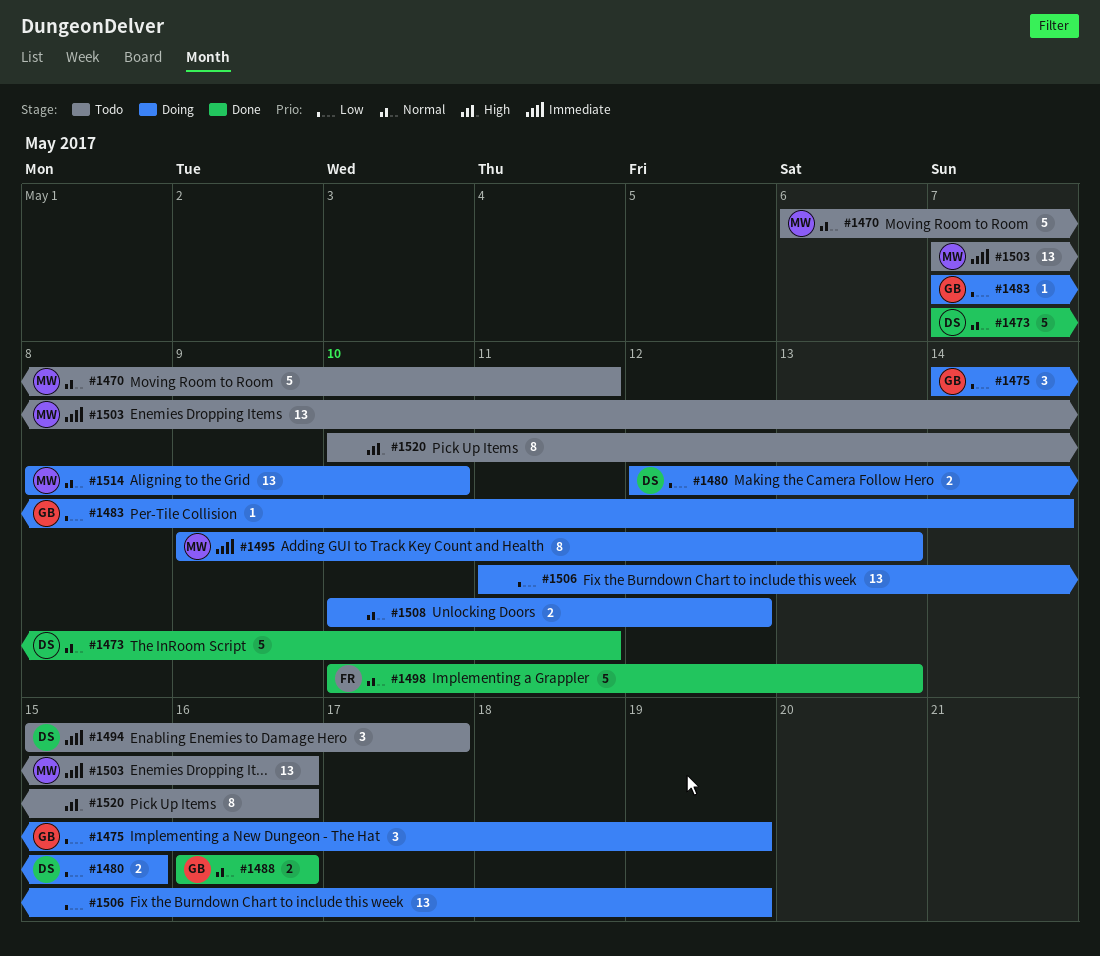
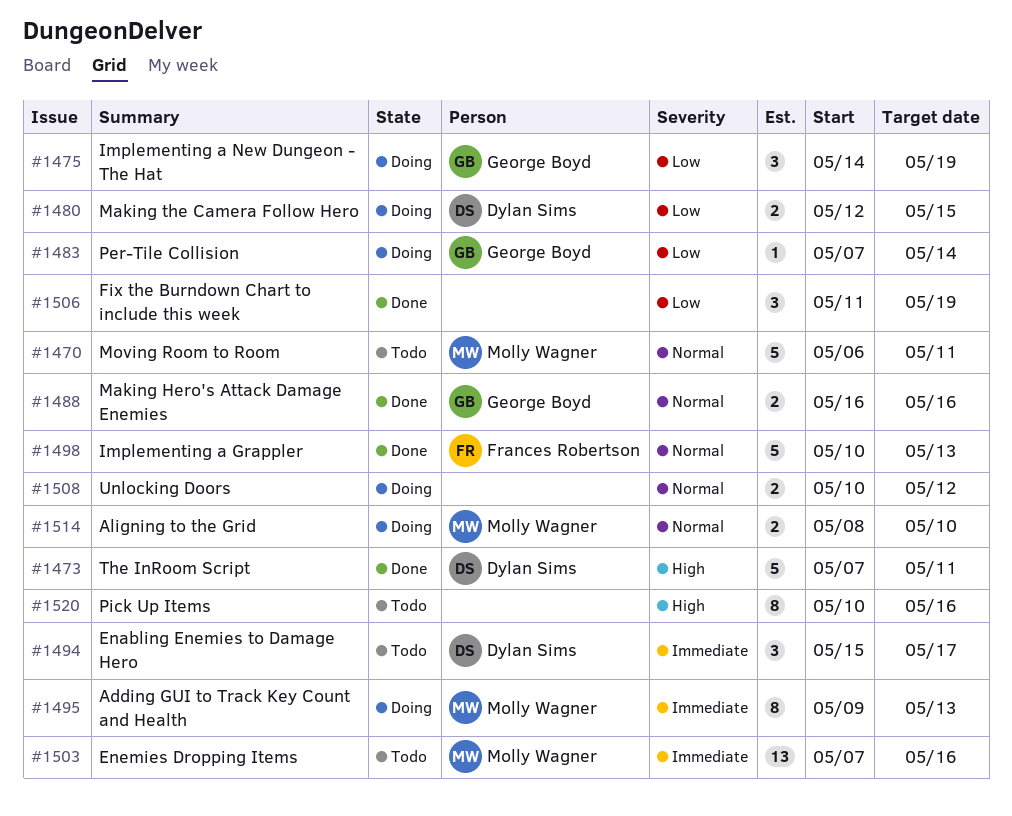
#1473, priority: Normal -> High
#1506, status: Doing -> Done
#1506, estimate: 13 -> 3
#1514, estimate: 13 -> 2

